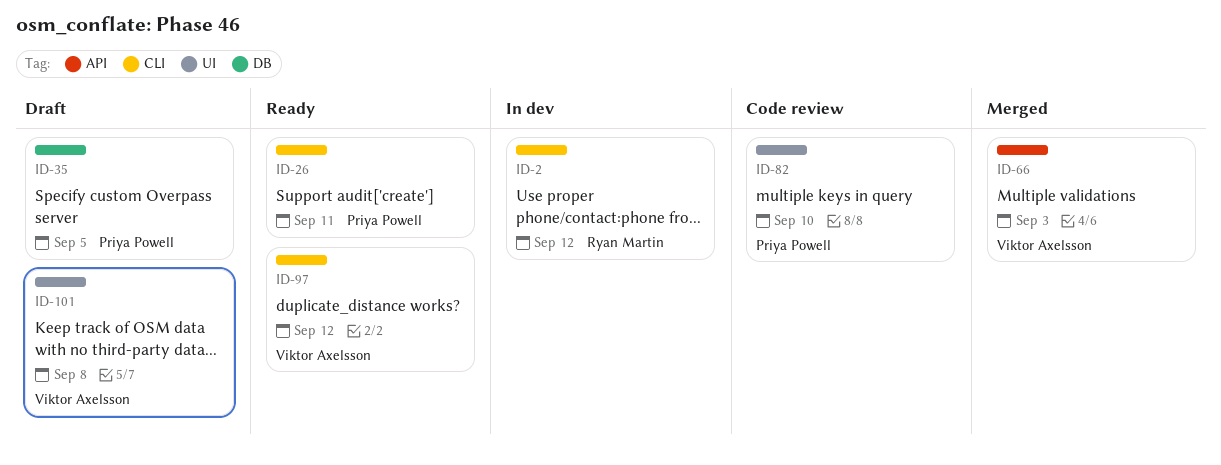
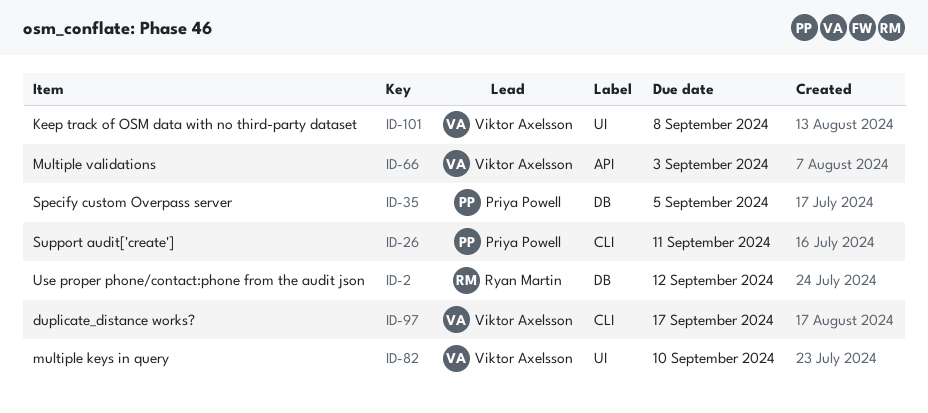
ID-2, label: CLI -> DB
ID-82, owner: Priya Powell -> Viktor Axelsson
ID-97, due: Sep 12 -> Sep 17

